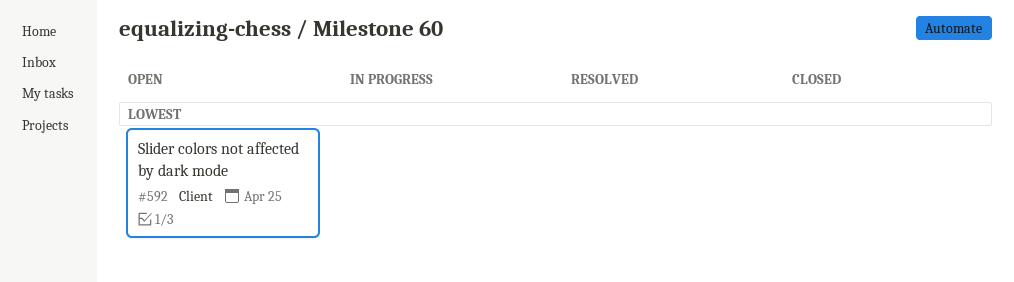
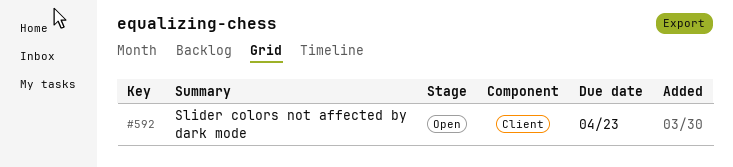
#592, due: Apr 25 -> Apr 23

